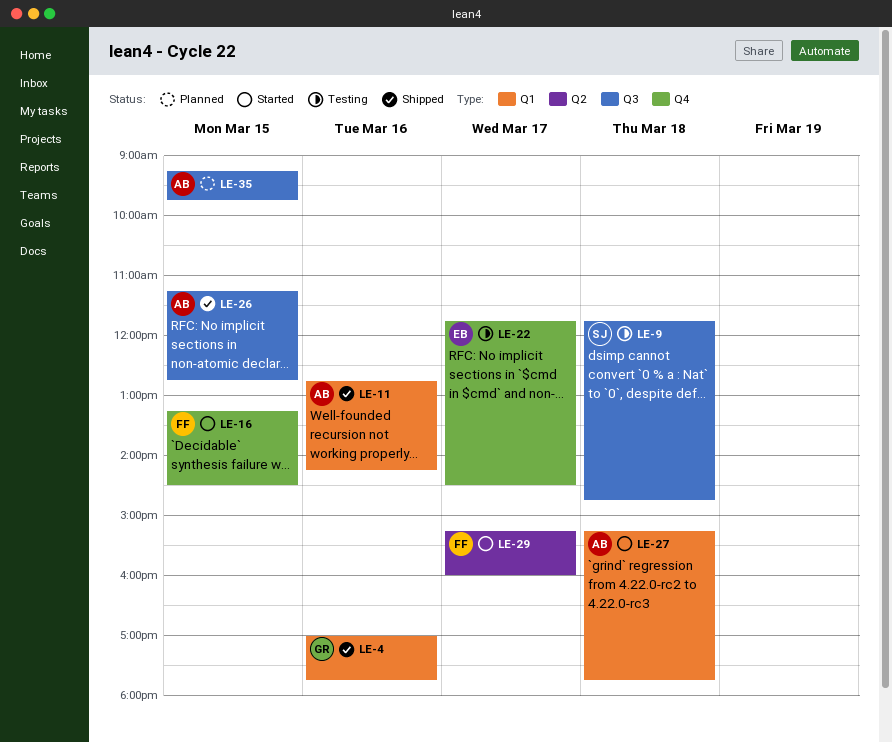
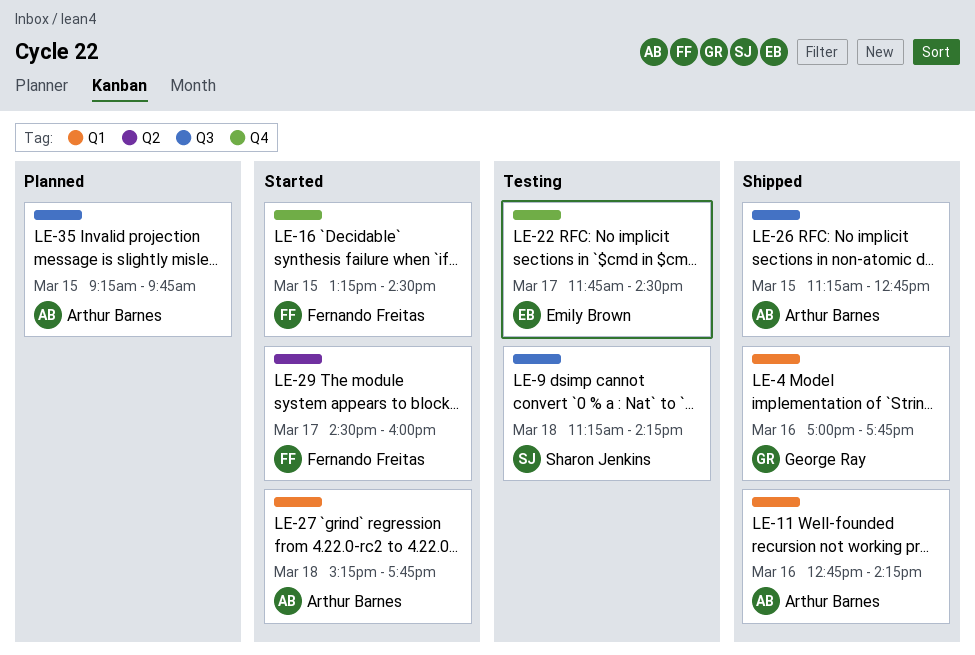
LE-9, begins: 11:45 -> 11:15
LE-9, ends: 14:45 -> 14:15
LE-29, begins: 15:15 -> 14:30

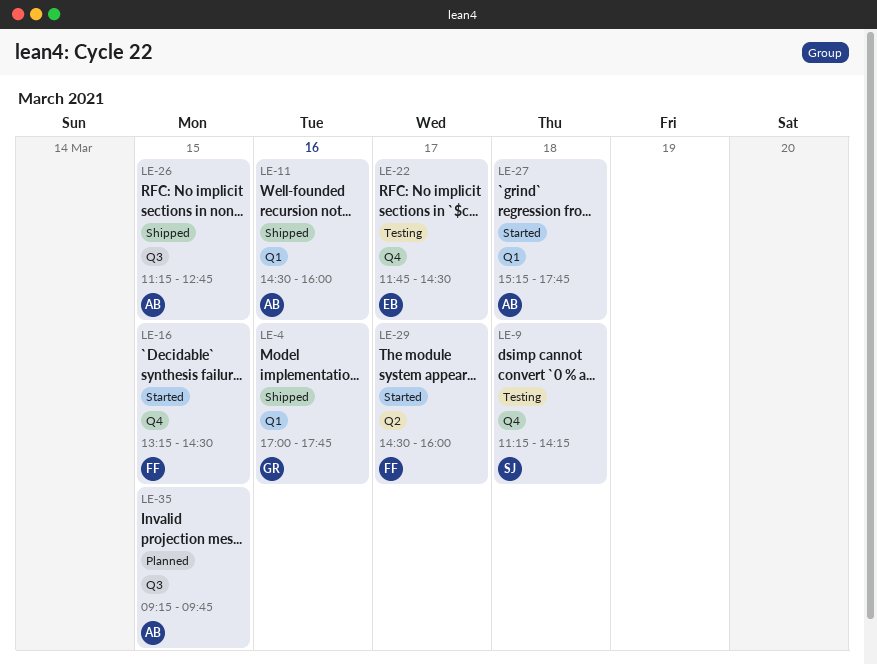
LE-9, label: Q3 -> Q4
LE-11, begins: 12:45 -> 14:30
LE-11, ends: 14:15 -> 16:00

